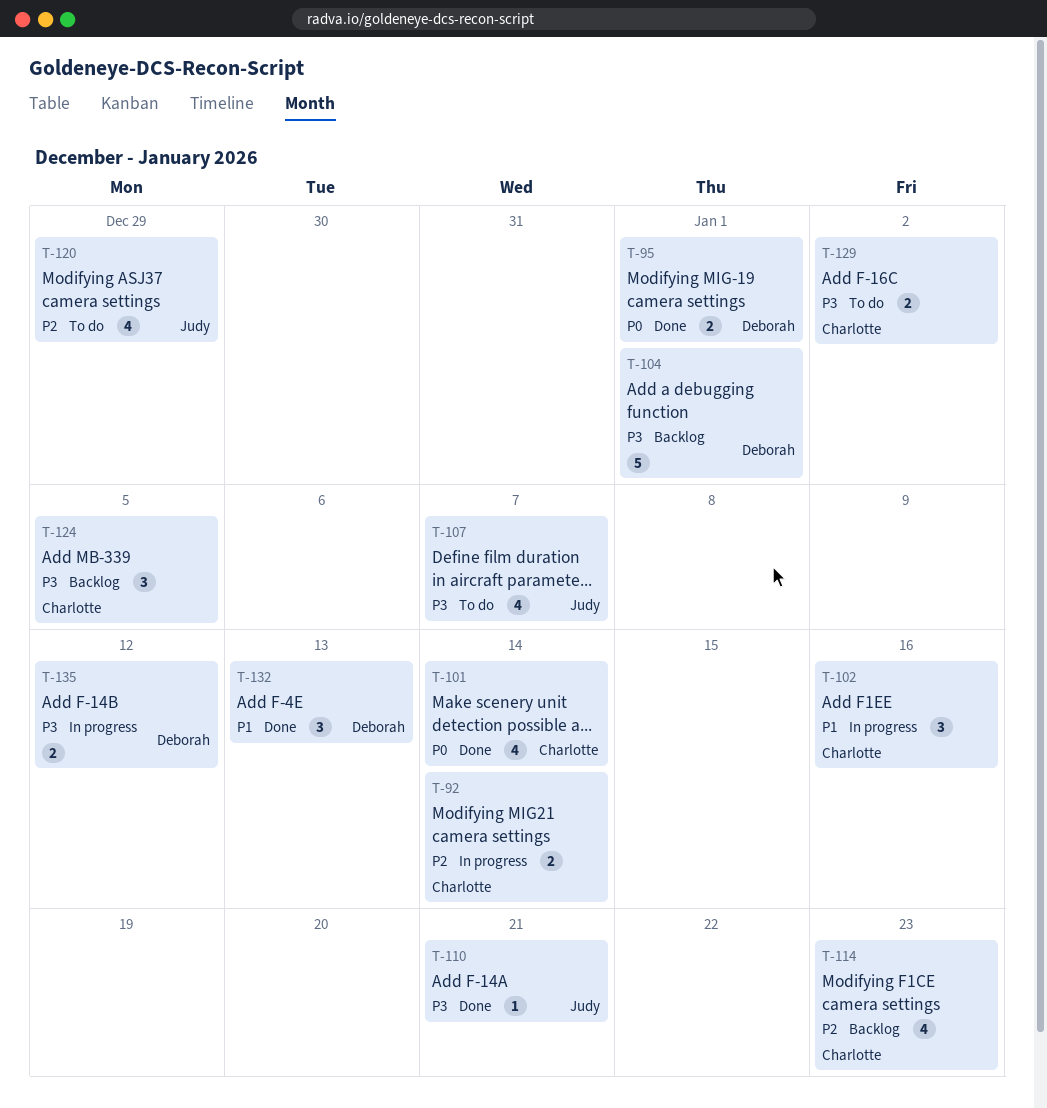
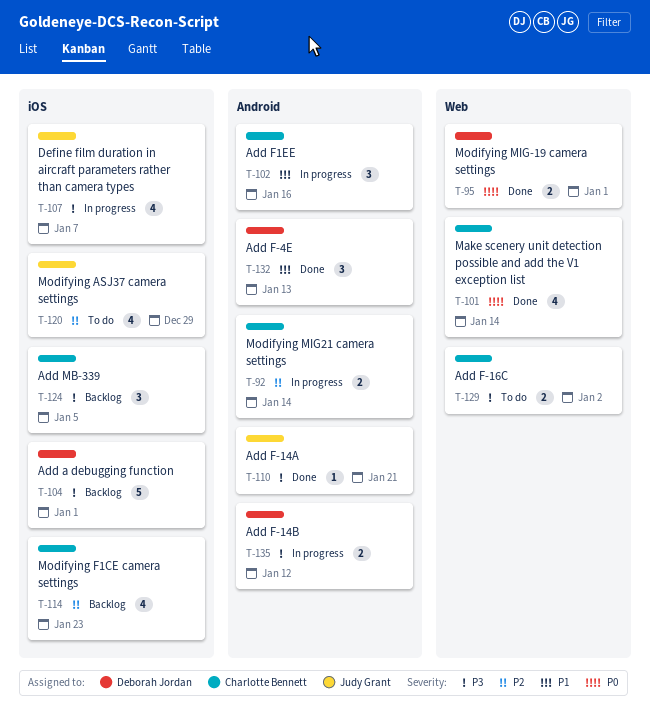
T-107, status: To do -> In progress

